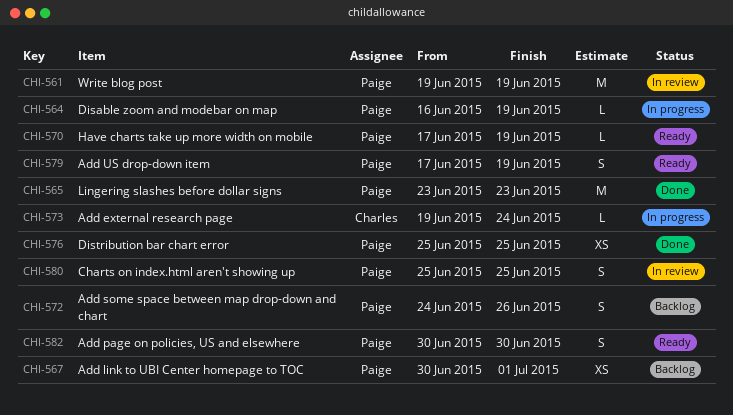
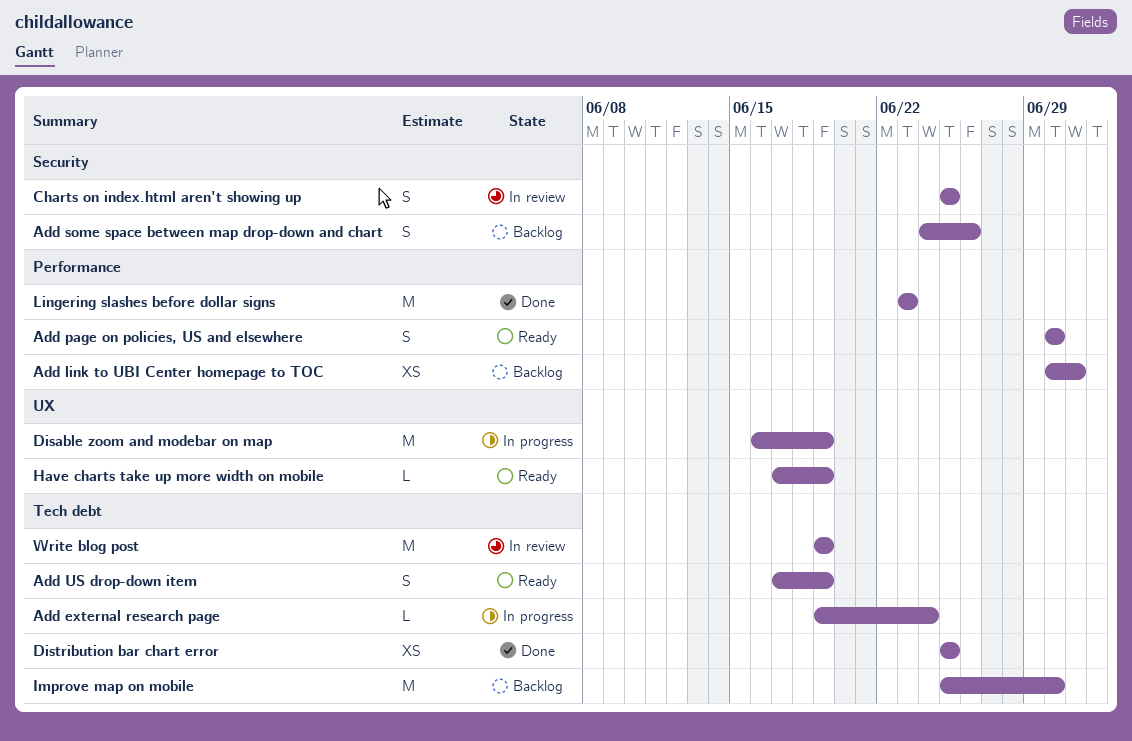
Disable zoom and modebar on map, estimate: L -> M
Improve map on mobile: none -> present

